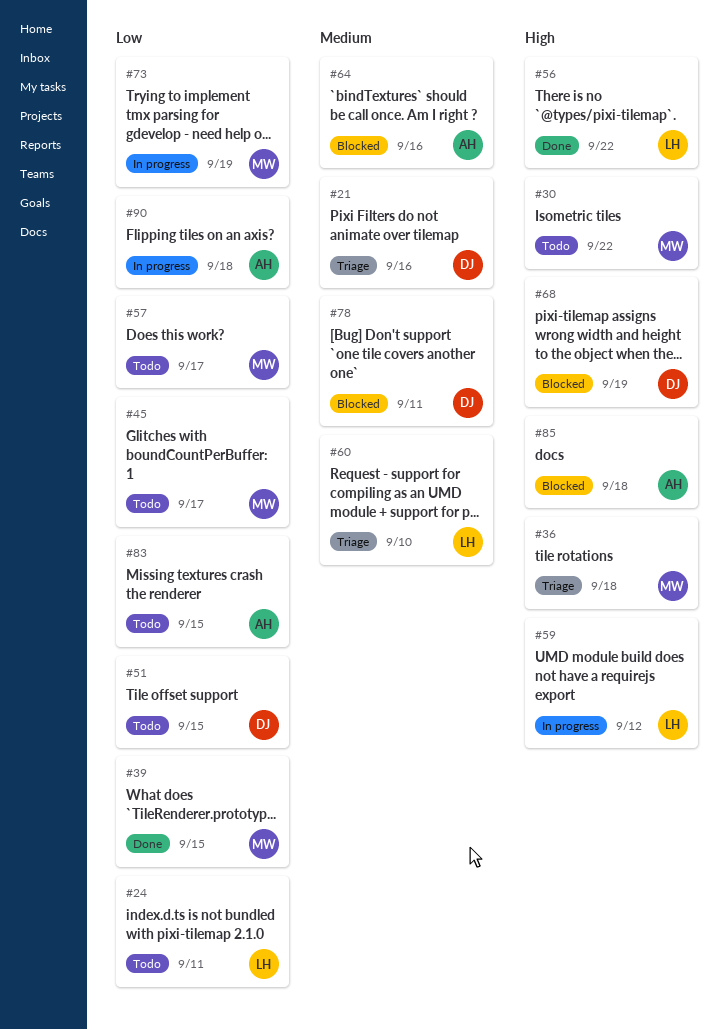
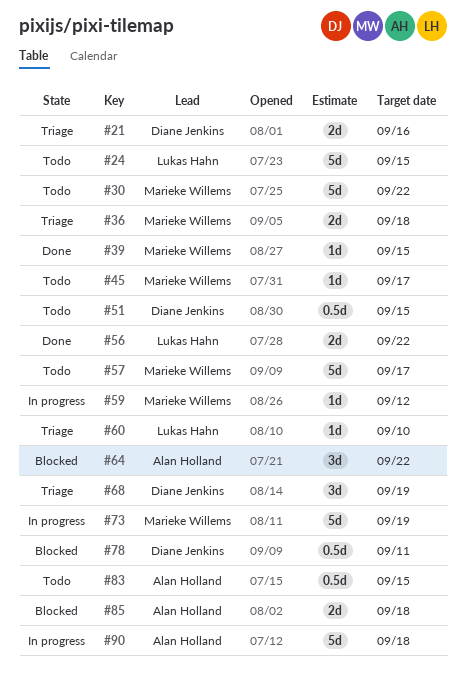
#24, due: Sep 11 -> Sep 15
#59, owner: Lukas Hahn -> Marieke Willems
#64, due: Sep 16 -> Sep 22
#68, status: Blocked -> Triage

